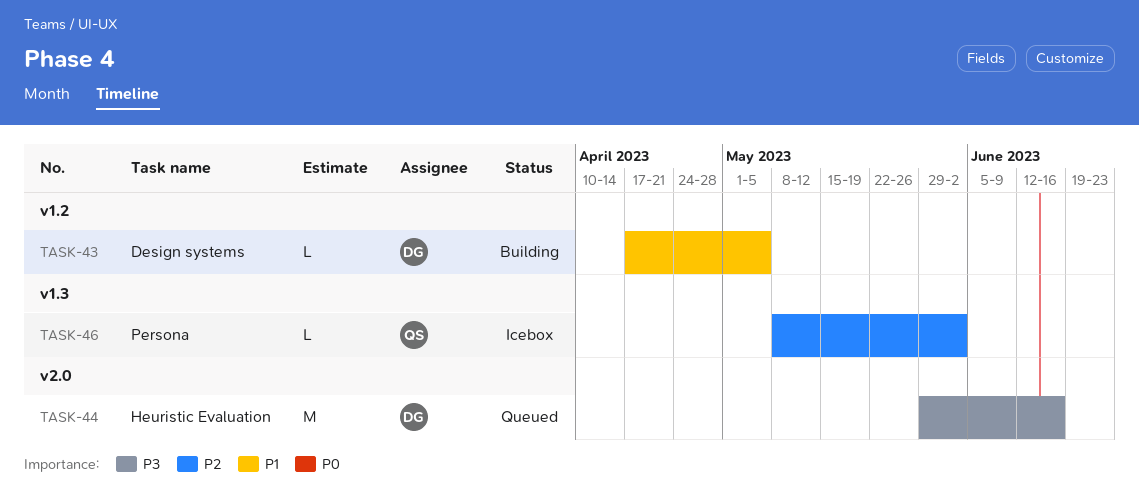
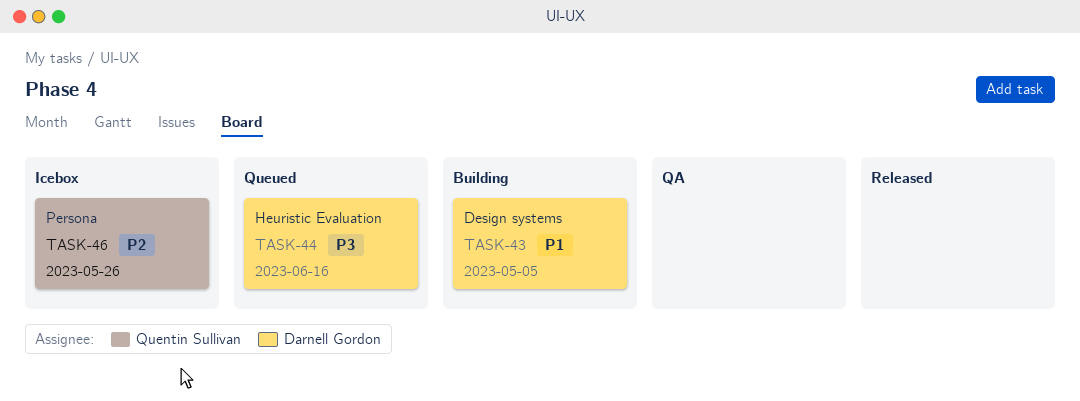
TASK-46, due: Jun 2 -> May 26

